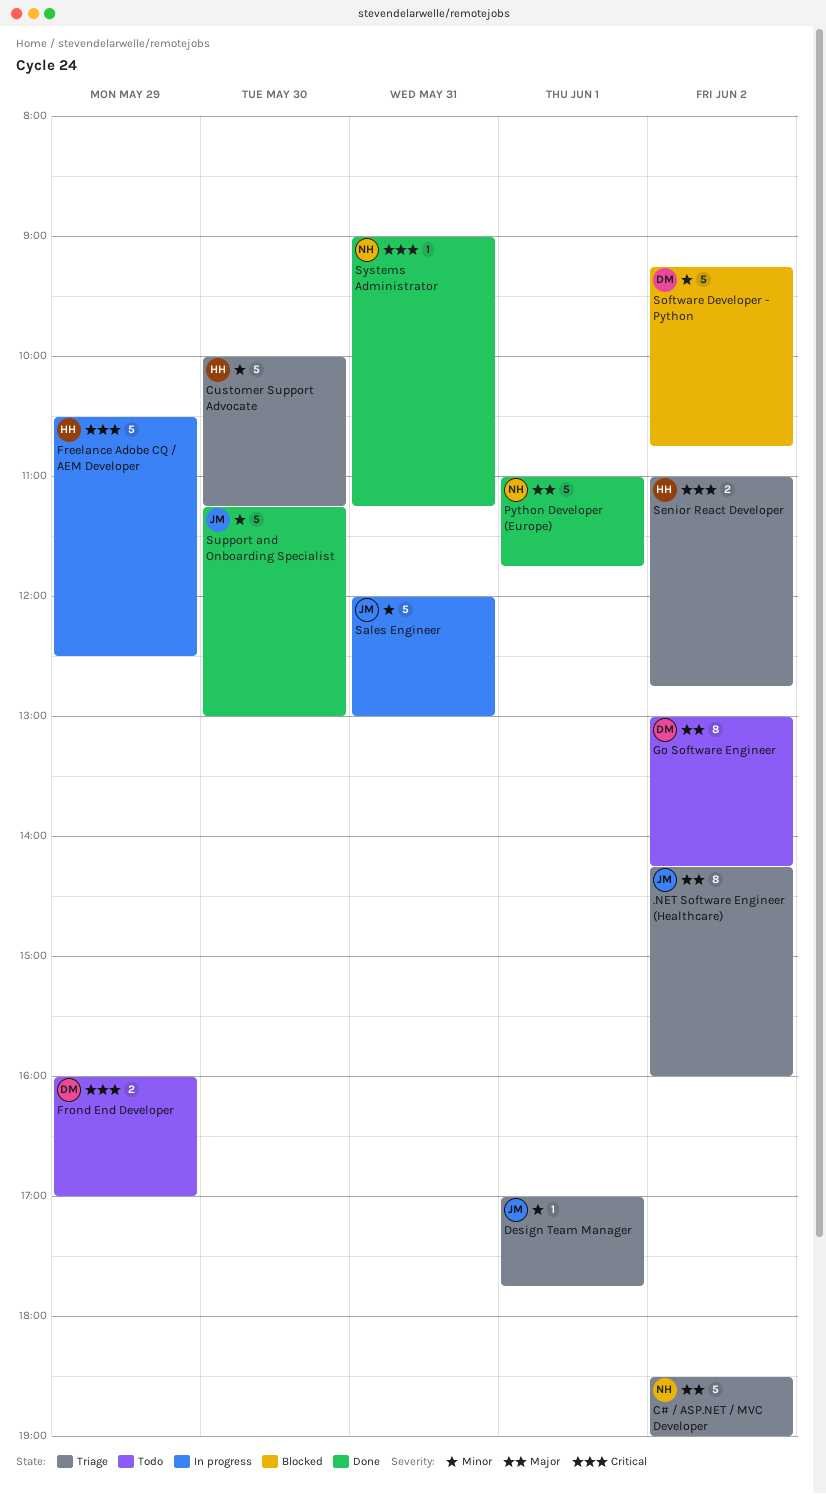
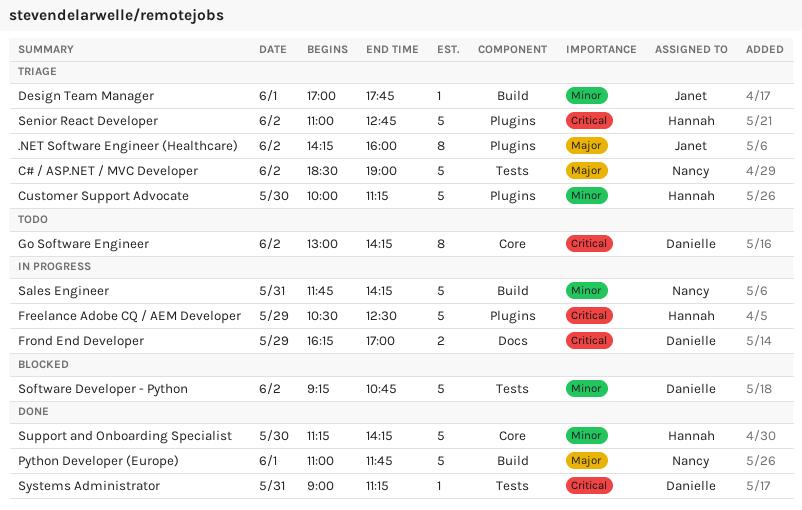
Frond End Developer, status: Todo -> In progress
Frond End Developer, begins: 16:00 -> 16:15
Go Software Engineer, priority: Major -> Critical
Sales Engineer, owner: Janet -> Nancy
Sales Engineer, begins: 12:00 -> 11:45
Sales Engineer, ends: 13:00 -> 14:15
Senior React Developer, estimate: 2 -> 5
Support and Onboarding Specialist, owner: Janet -> Hannah
Support and Onboarding Specialist, ends: 13:00 -> 14:15
Systems Administrator, owner: Nancy -> Danielle

